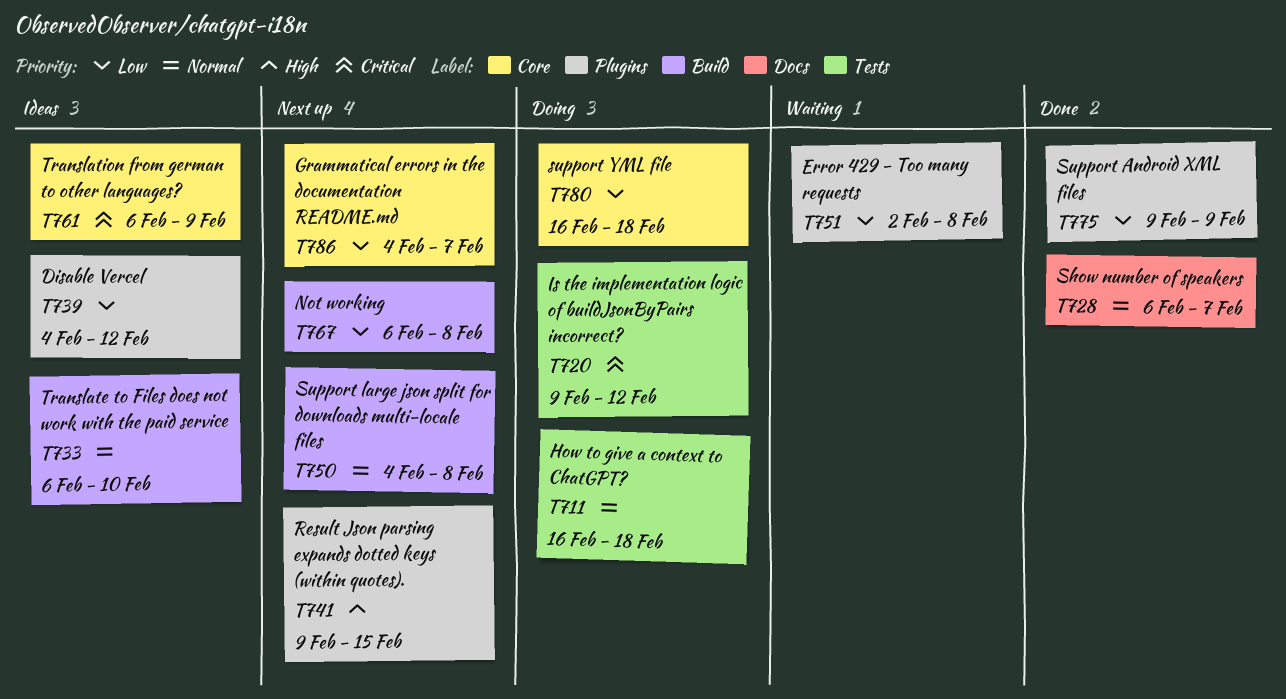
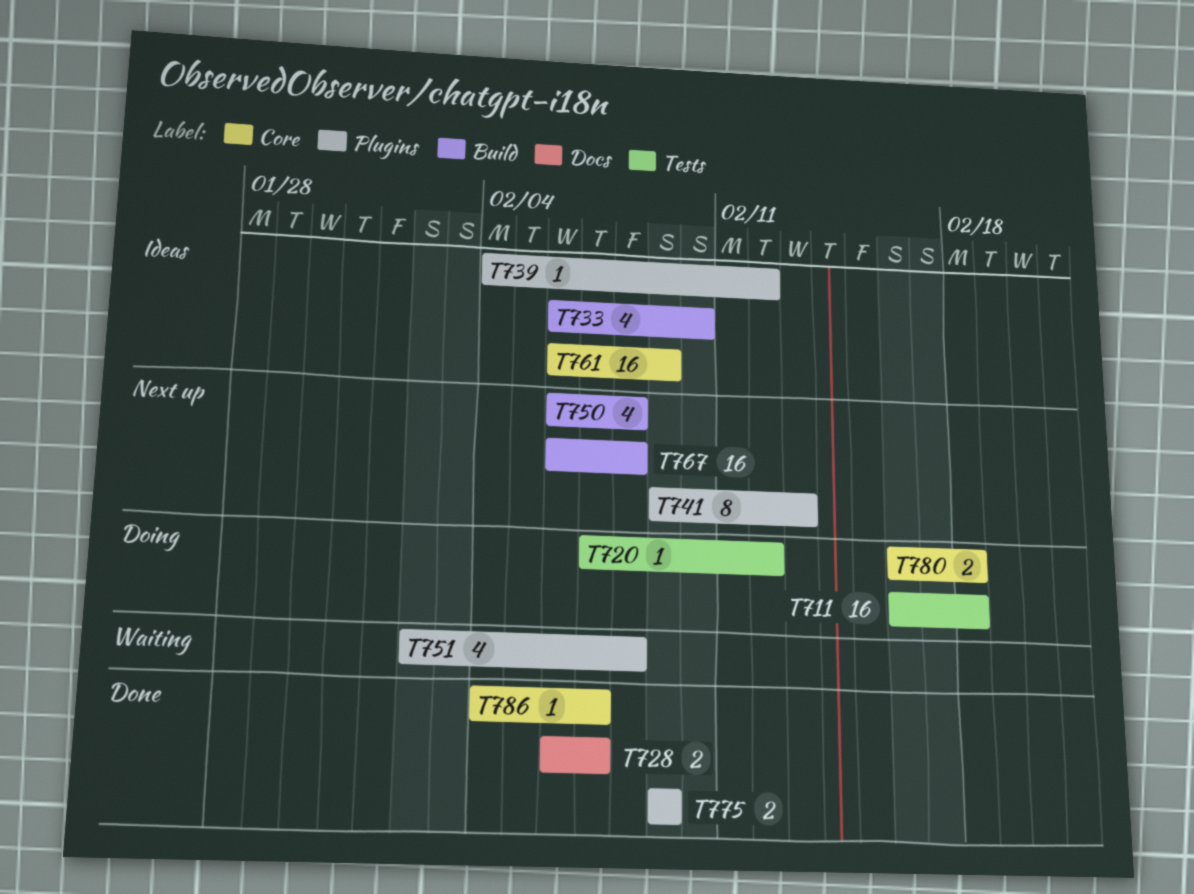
T720, start: Feb 9 -> Feb 7
T741, due: Feb 15 -> Feb 13
T750, start: Feb 4 -> Feb 6
T786, status: Next up -> Done

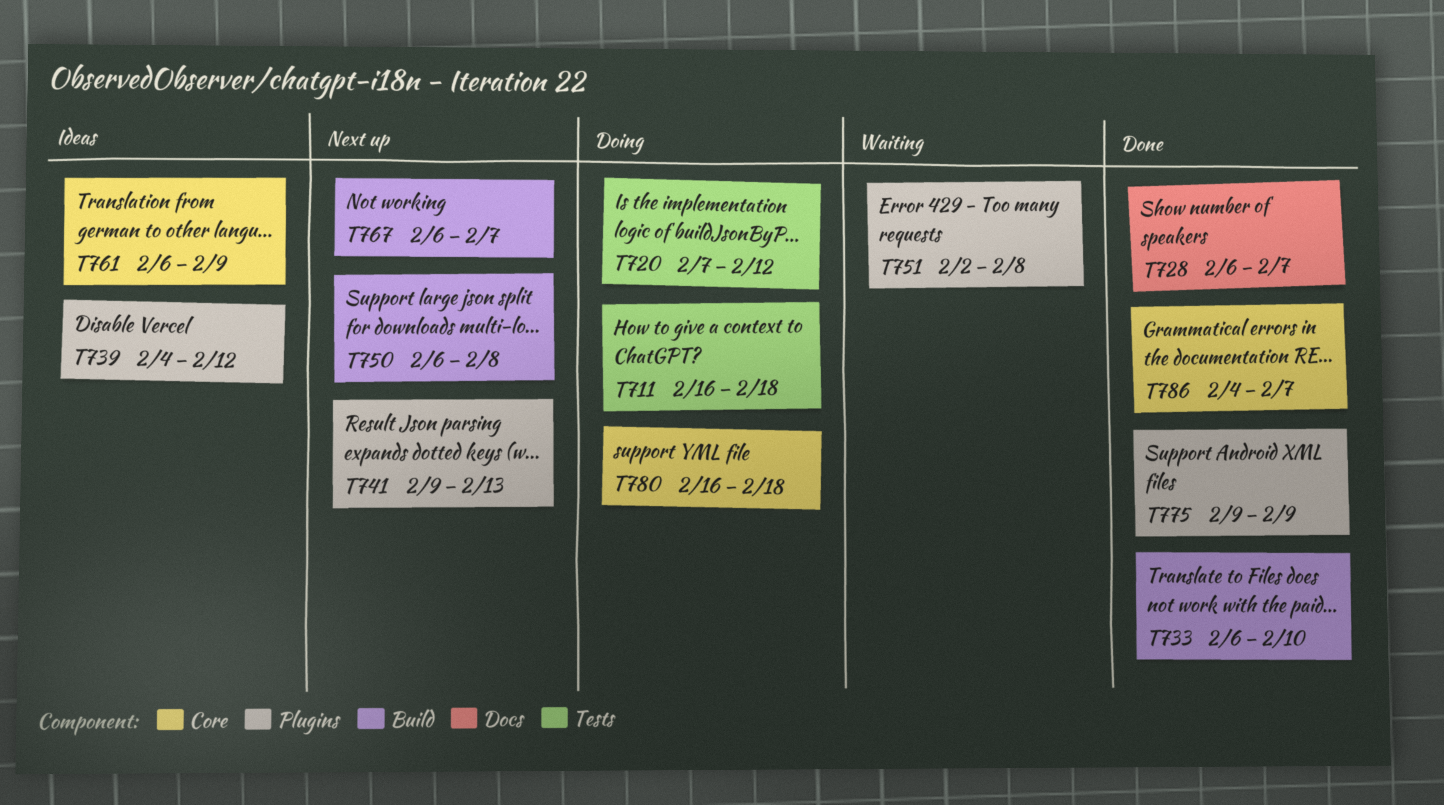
T733, status: Ideas -> Done
T767, due: Feb 8 -> Feb 7

